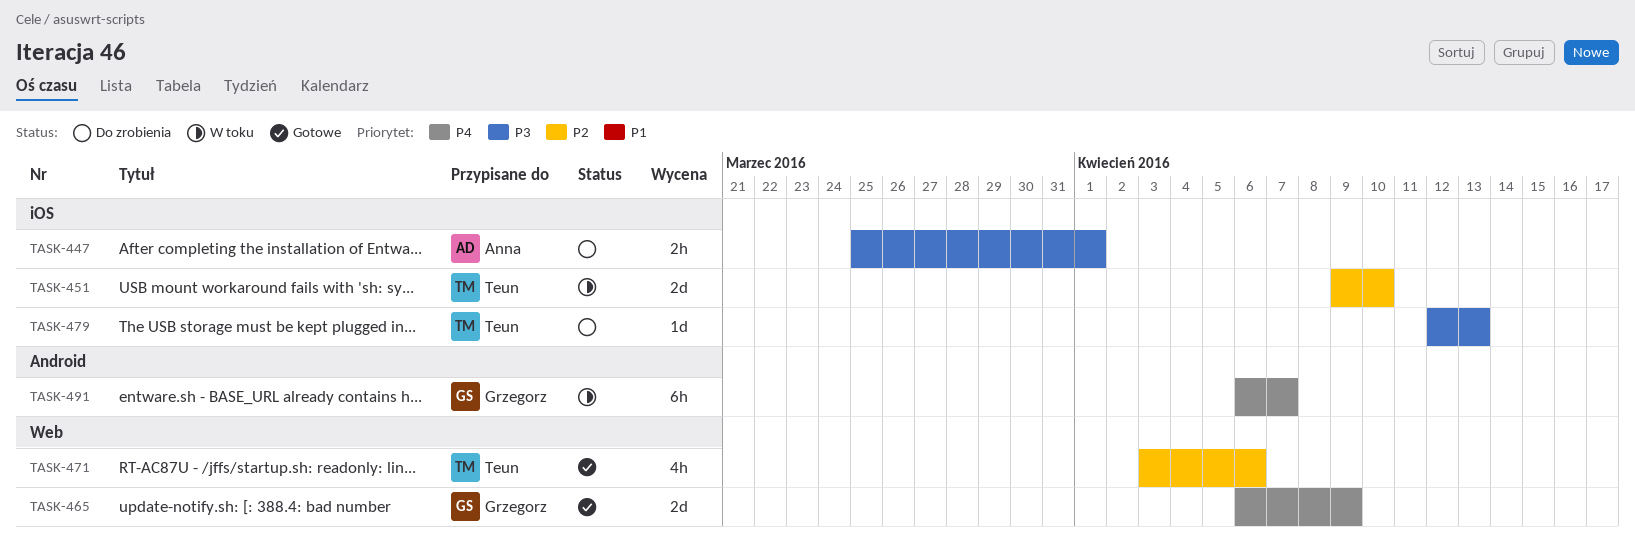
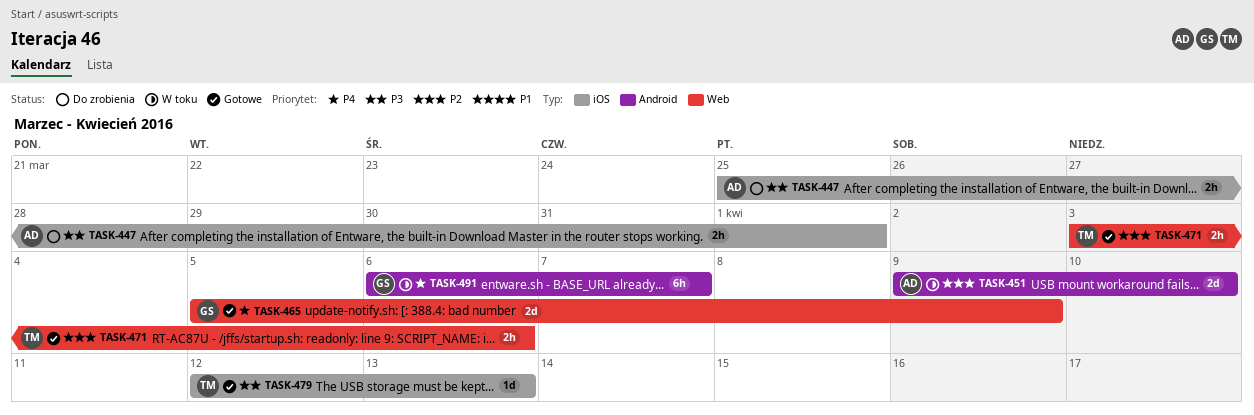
TASK-451, owner: Teun -> Anna
TASK-451, label: iOS -> Android
TASK-465, start: Apr 6 -> Apr 5
TASK-471, estimate: 4h -> 2h
TASK-479, status: Do zrobienia -> Gotowe

